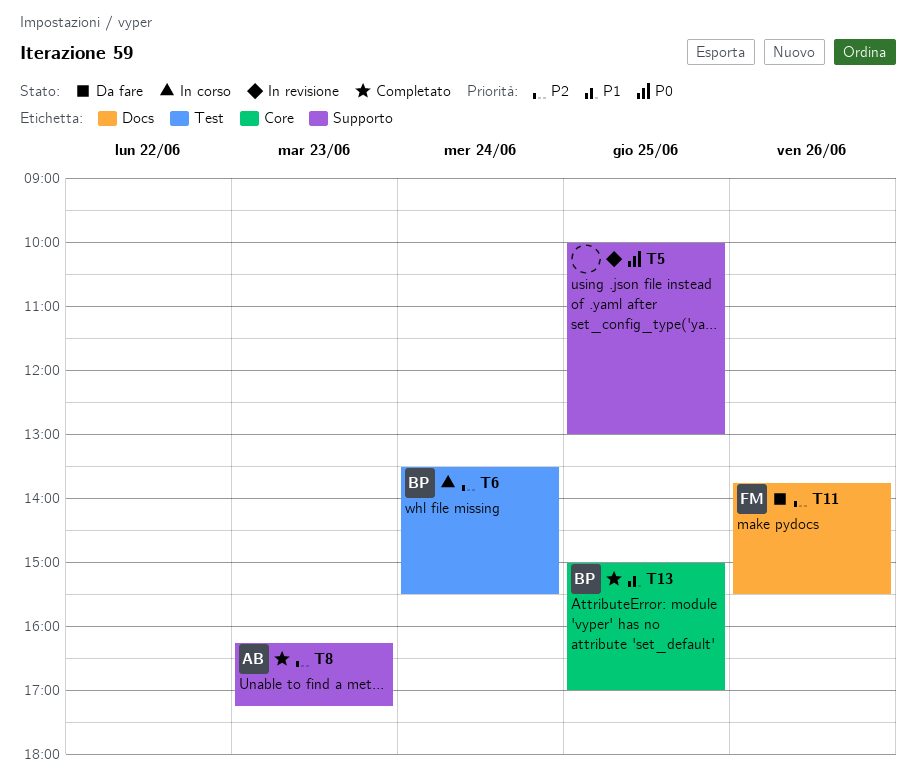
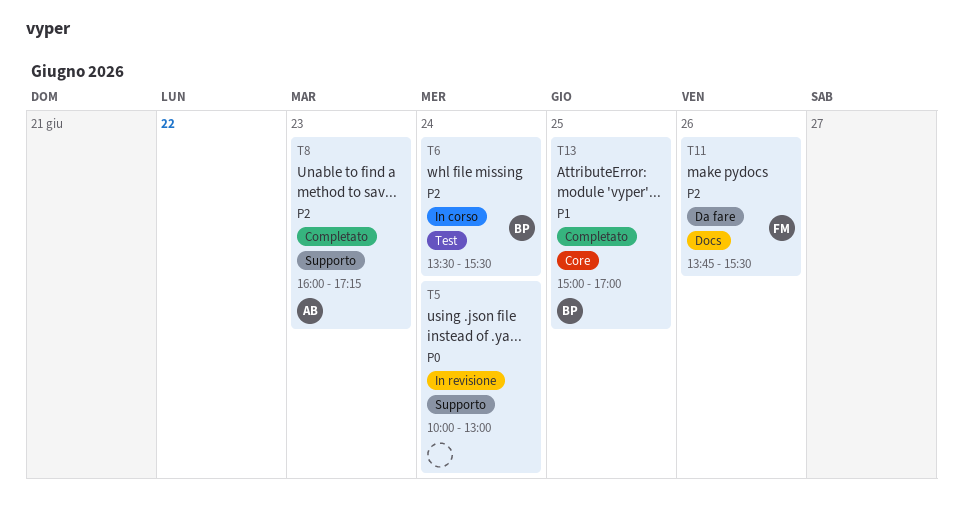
T5, day: Jun 25 -> Jun 24
T8, begins: 16:15 -> 16:00

